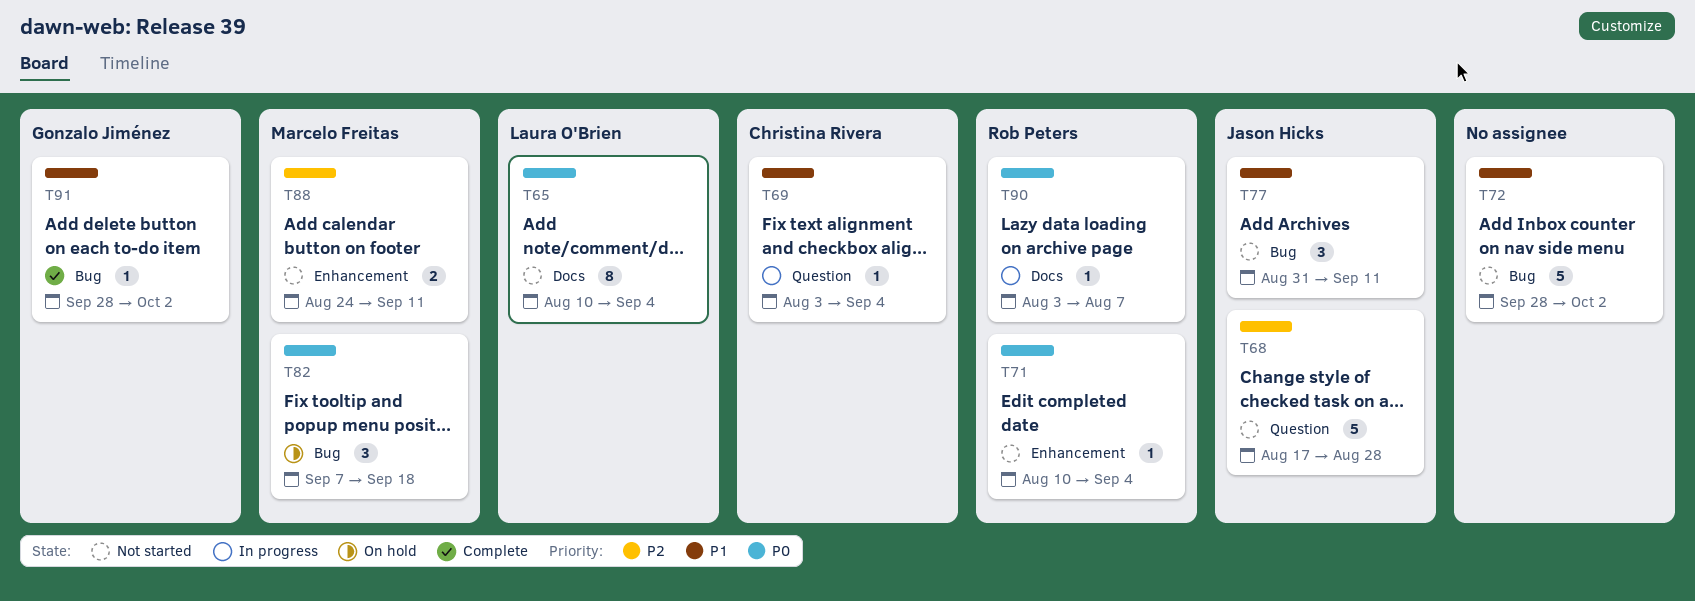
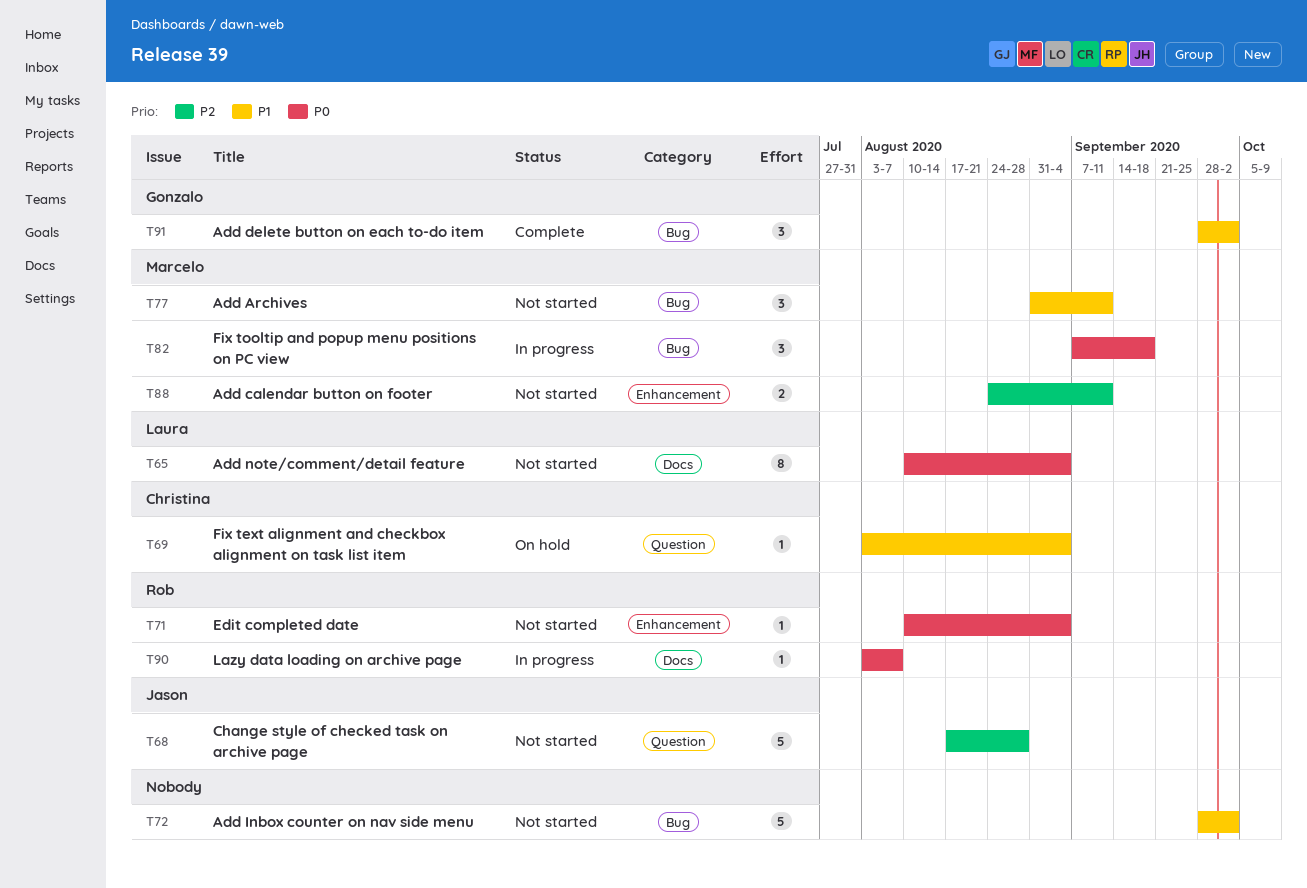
T69, status: In progress -> On hold
T77, owner: Jason Hicks -> Marcelo Freitas
T82, status: On hold -> In progress
T91, estimate: 1 -> 3

